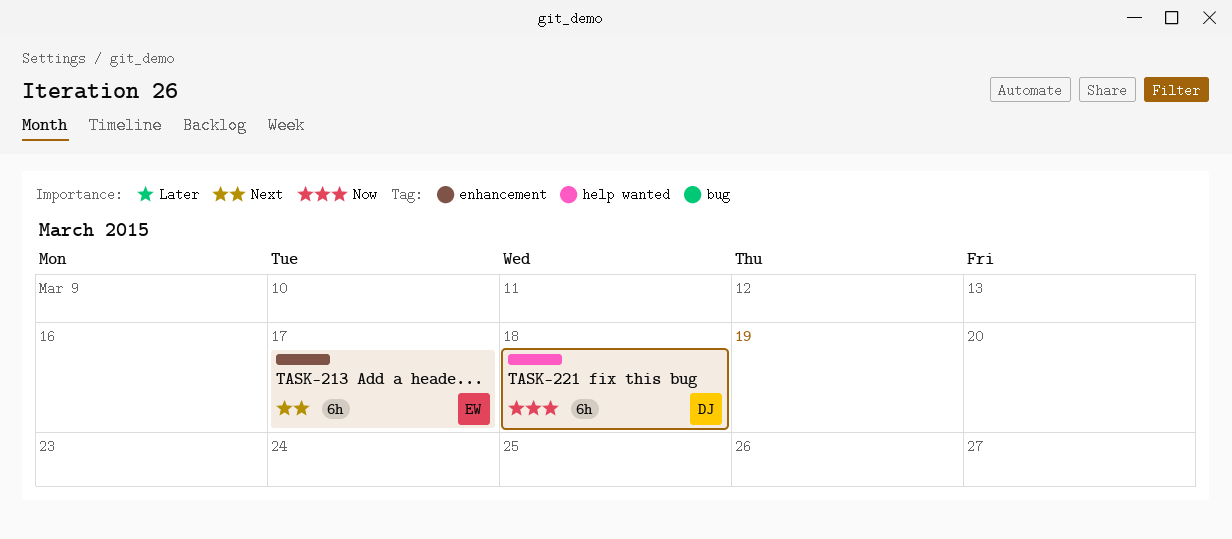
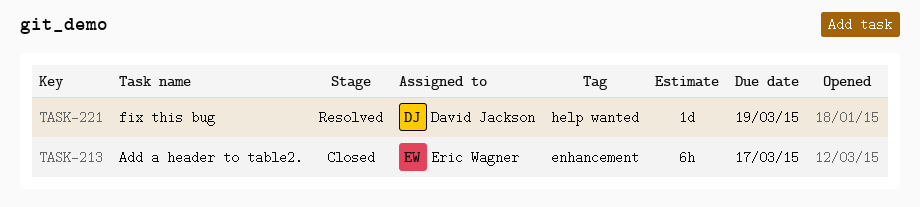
TASK-221, estimate: 6h -> 1d
TASK-221, due: Mar 18 -> Mar 19

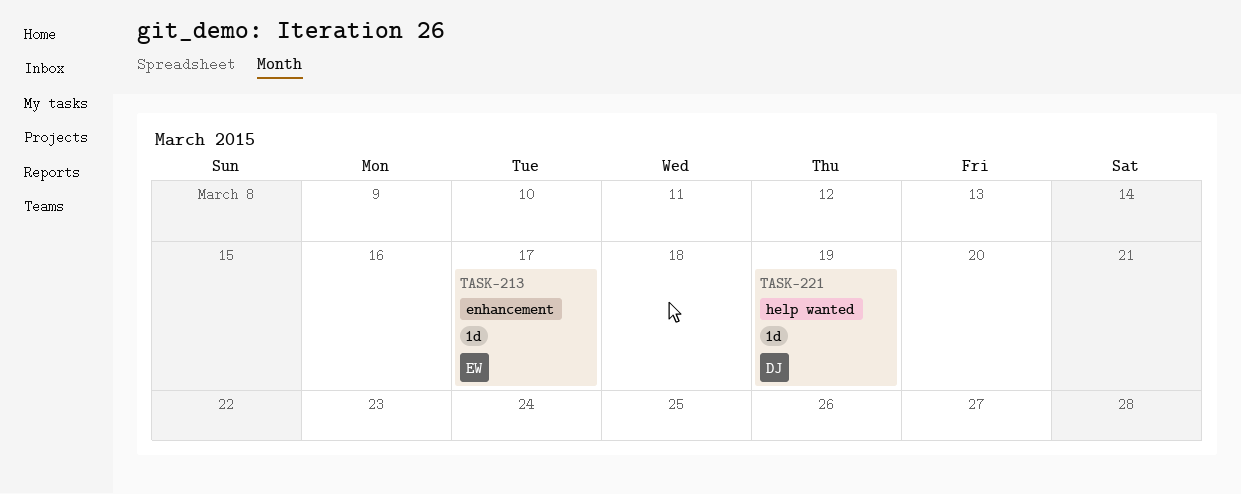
TASK-213, estimate: 6h -> 1d

